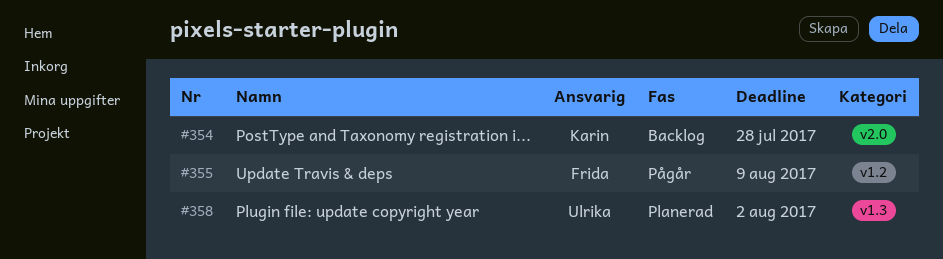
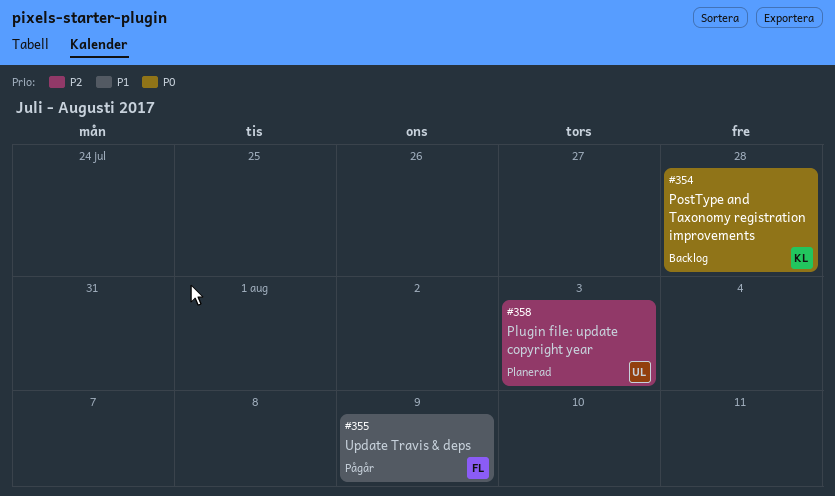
#358, due: Aug 2 -> Aug 3

